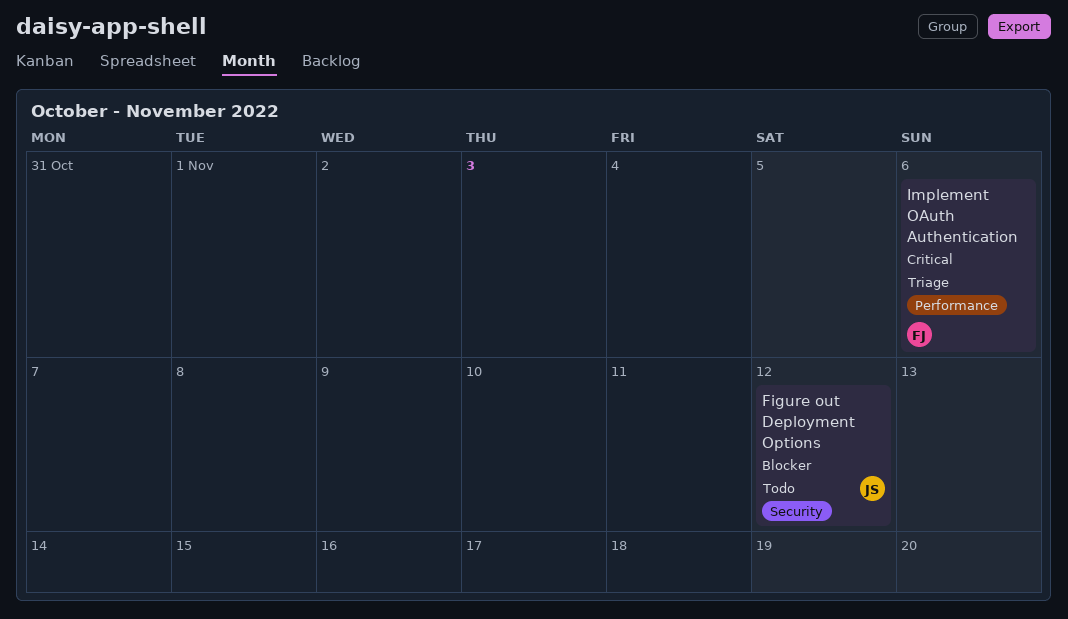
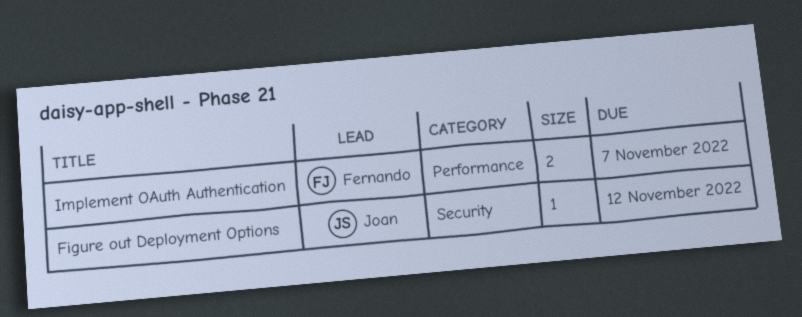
Implement OAuth Authentication, due: Nov 6 -> Nov 7

